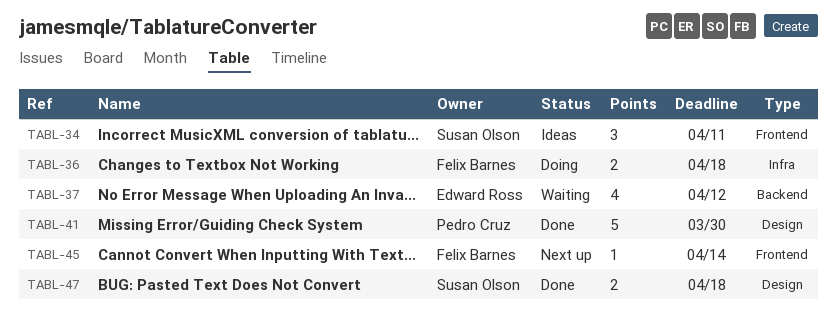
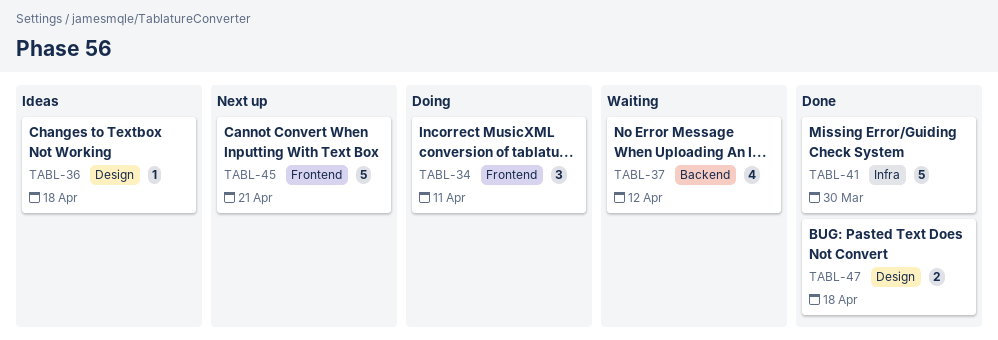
TABL-34, status: Ideas -> Doing
TABL-36, status: Doing -> Ideas
TABL-36, label: Infra -> Design
TABL-36, estimate: 2 -> 1
TABL-41, label: Design -> Infra
TABL-45, estimate: 1 -> 5
TABL-45, due: Apr 14 -> Apr 21

